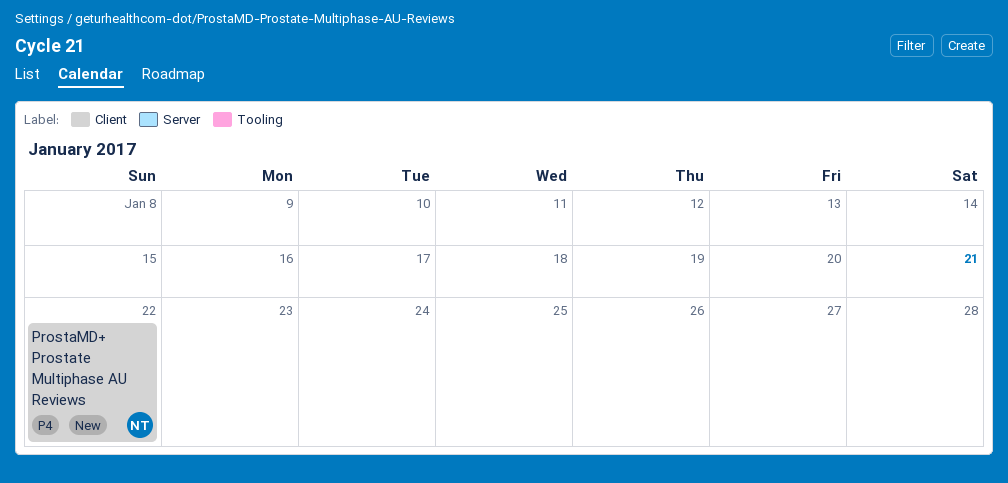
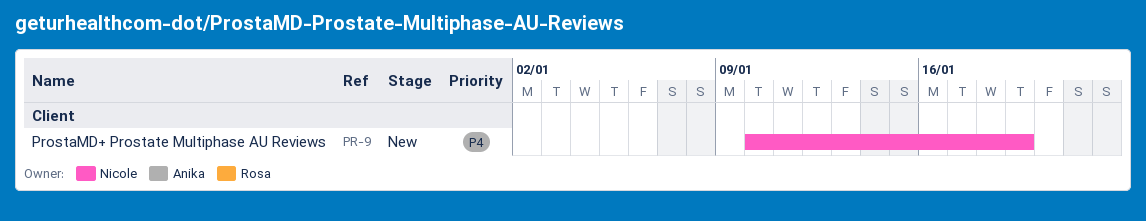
ProstaMD+ Prostate Multiphase AU Reviews, due: Jan 22 -> Jan 19

